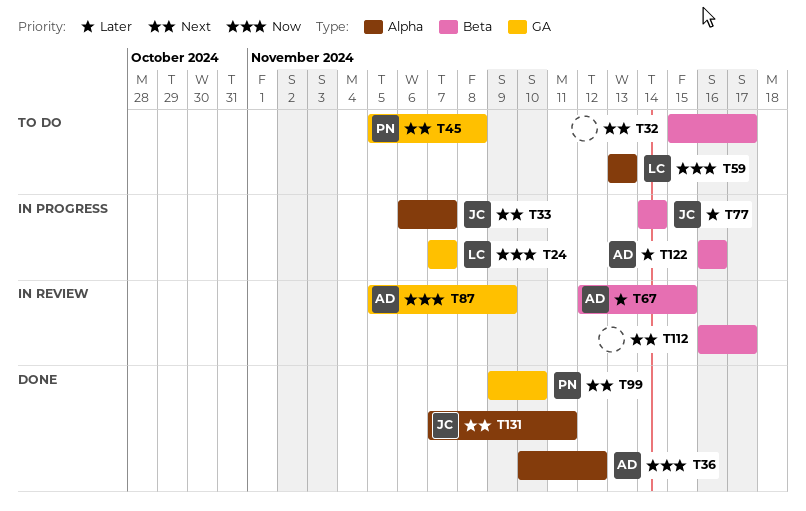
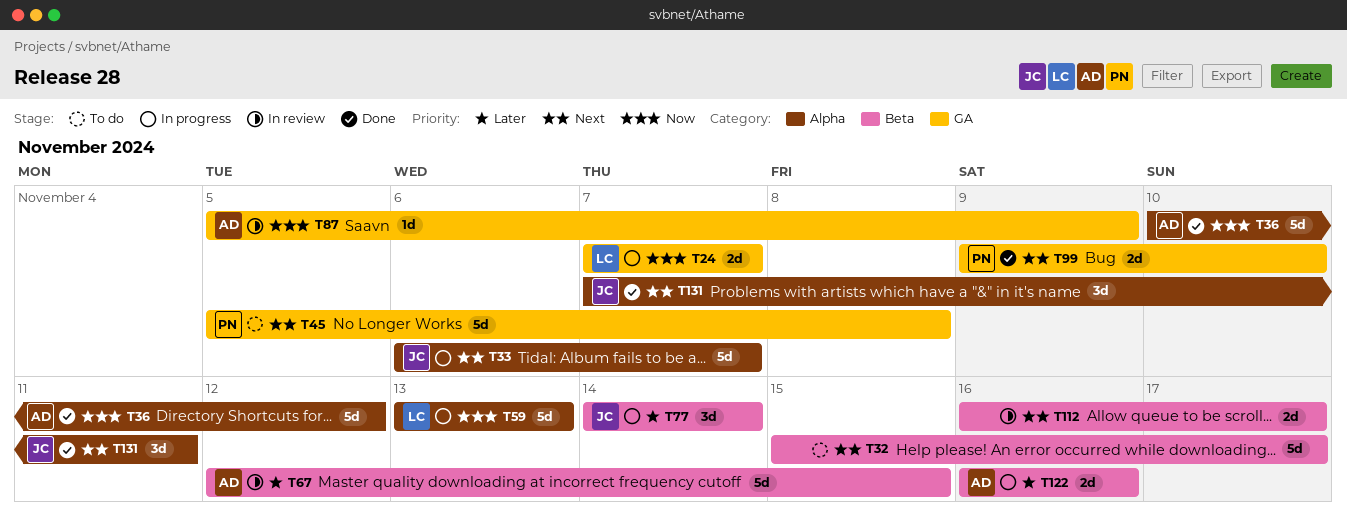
T59, status: To do -> In progress

